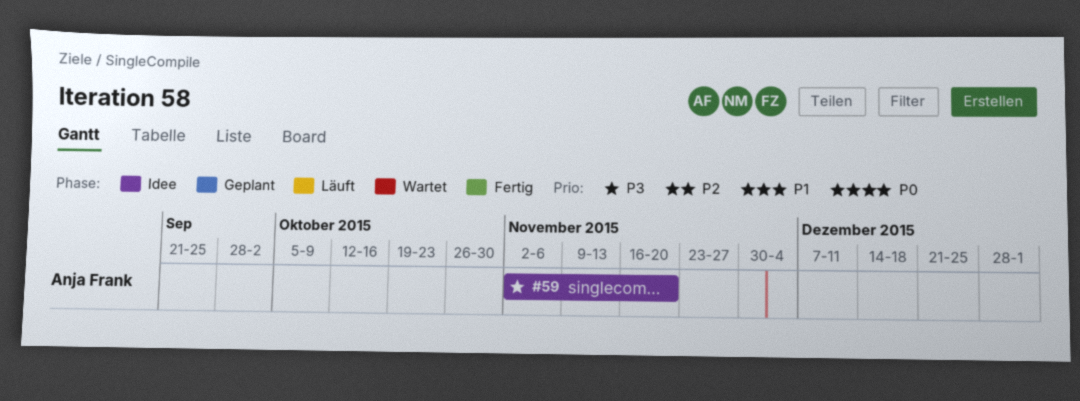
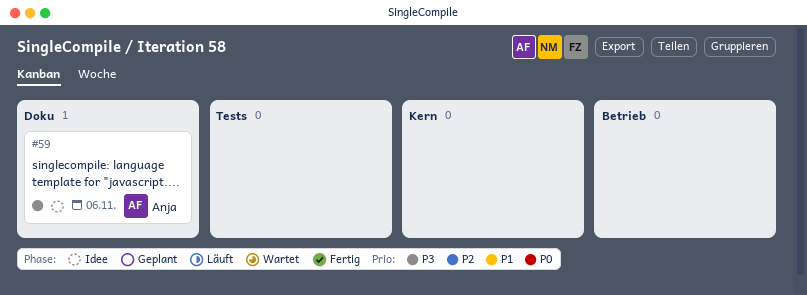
#59, due: Nov 20 -> Nov 6

